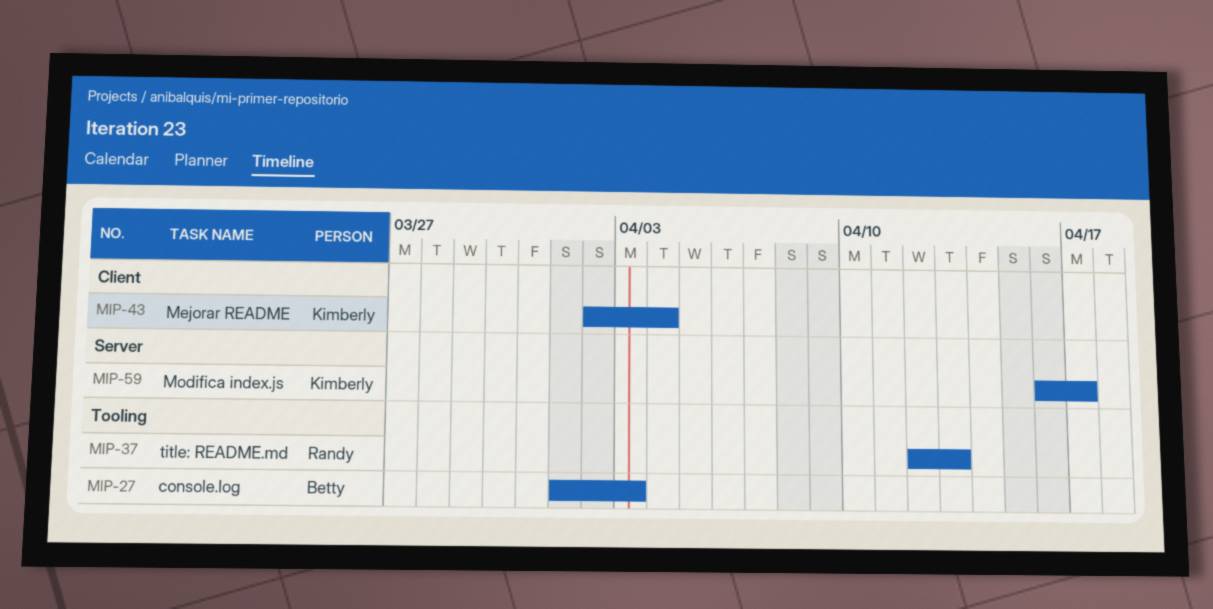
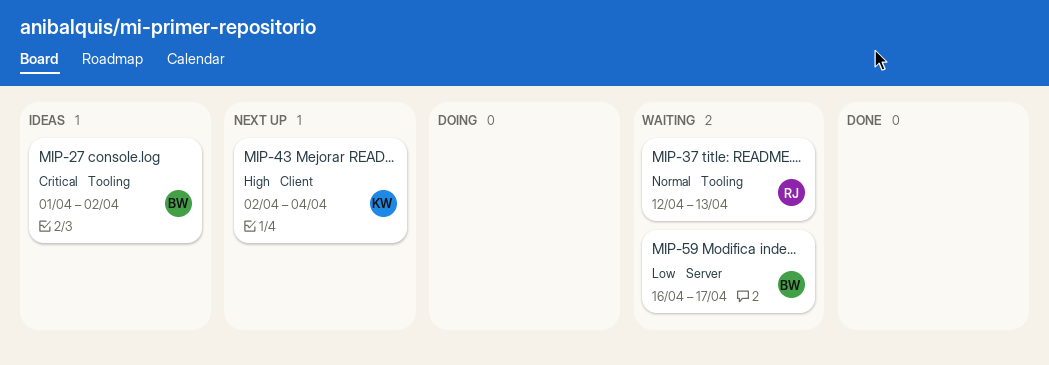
MIP-27, due: Apr 3 -> Apr 2
MIP-59, owner: Kimberly -> Betty

